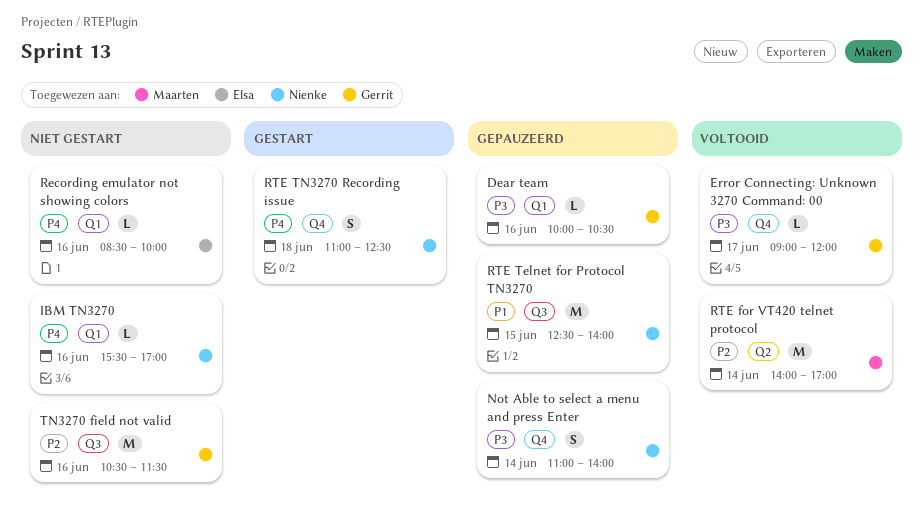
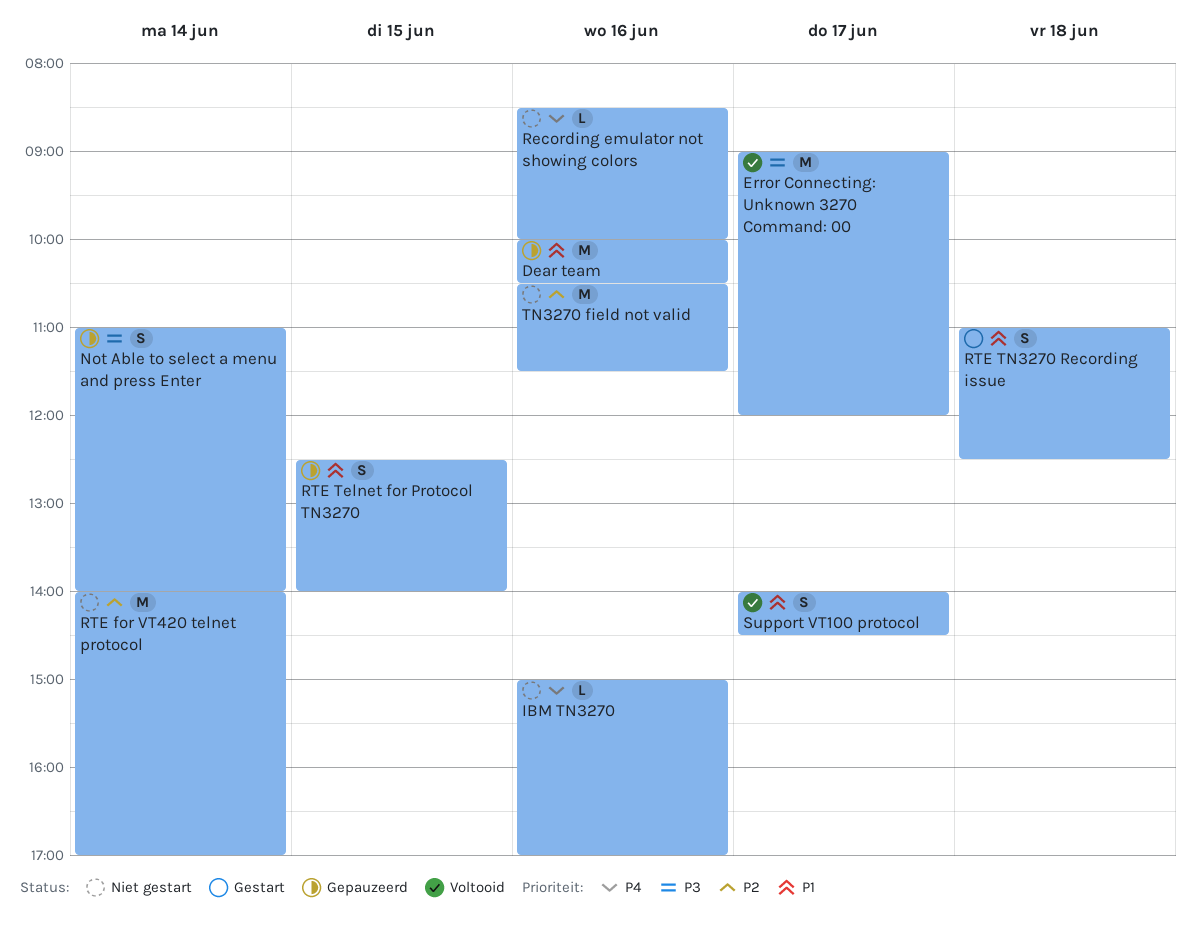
Dear team, priority: P3 -> P1
Dear team, estimate: L -> M
Error Connecting: Unknown 3270 Command: 00, estimate: L -> M
IBM TN3270, begins: 15:30 -> 15:00
RTE for VT420 telnet protocol, status: Voltooid -> Niet gestart
RTE Telnet for Protocol TN3270, estimate: M -> S
RTE TN3270 Recording issue, priority: P4 -> P1
Support VT100 protocol: none -> present

